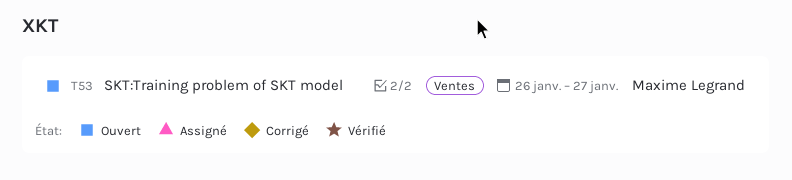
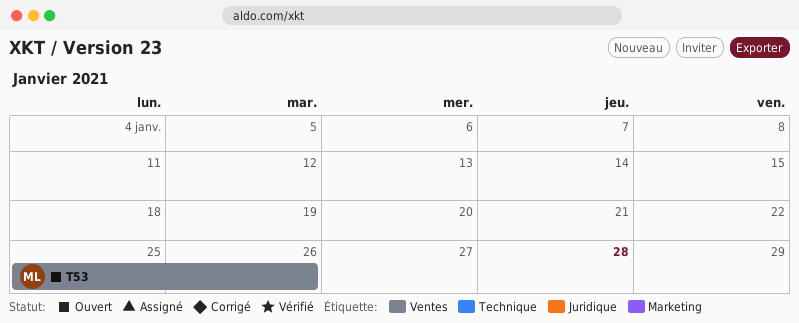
T53, start: Jan 26 -> Jan 25
T53, due: Jan 27 -> Jan 26

